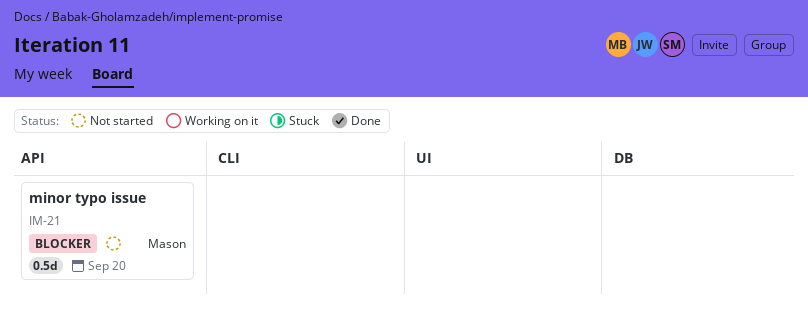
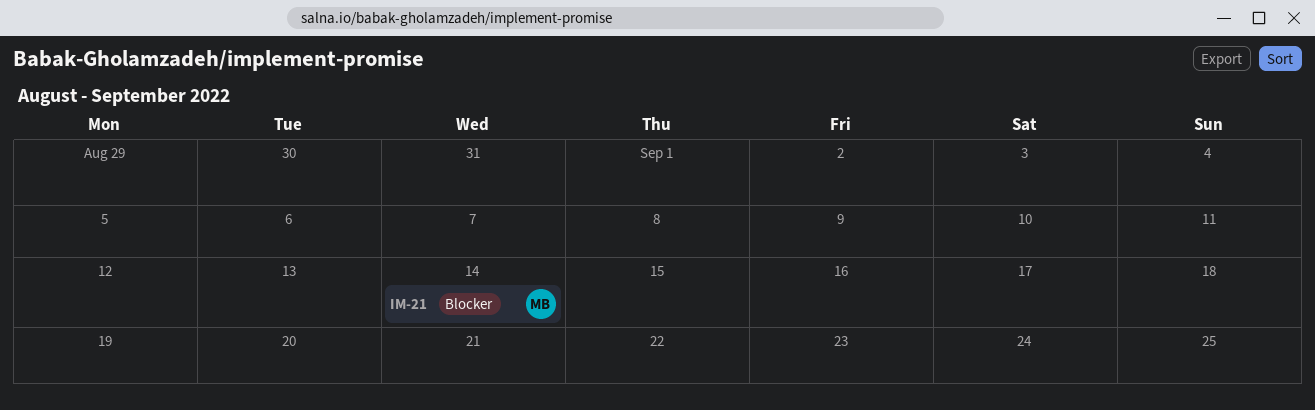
IM-21, due: Sep 20 -> Sep 14

